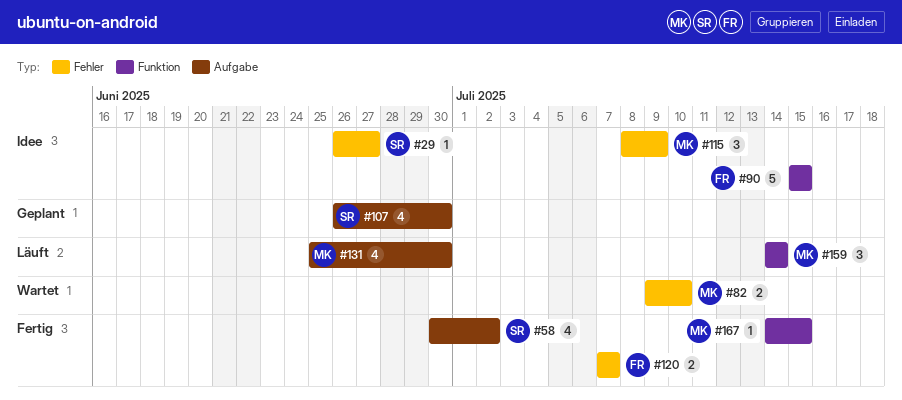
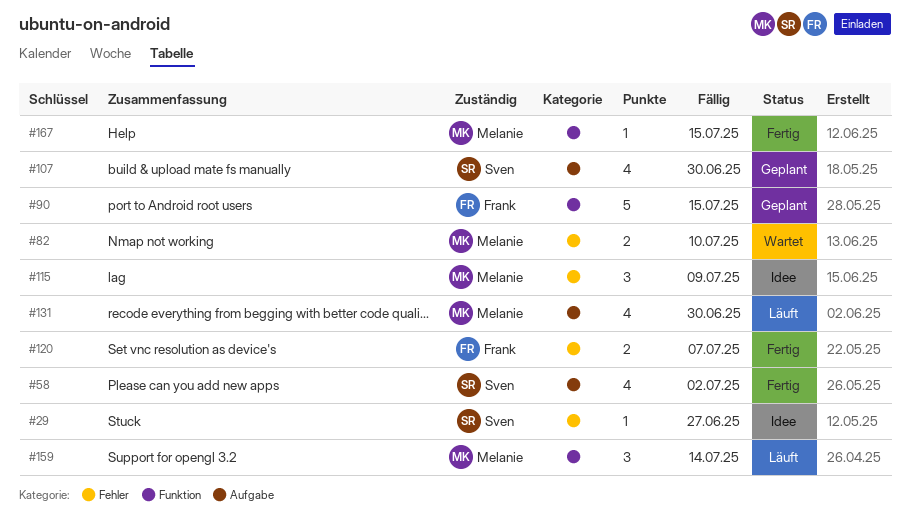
#90, status: Idee -> Geplant

